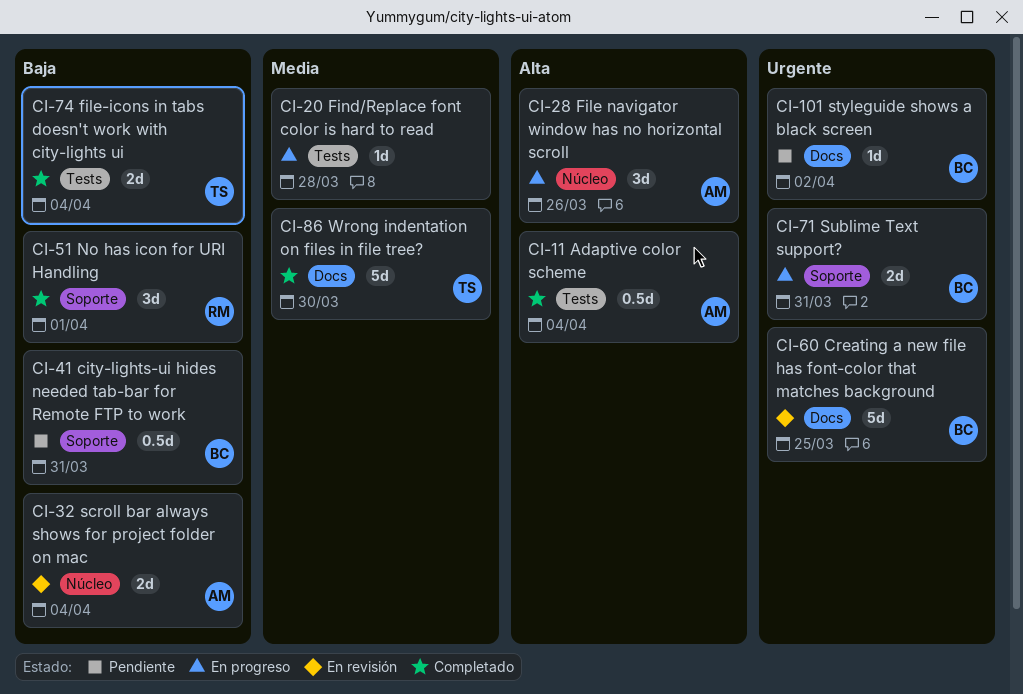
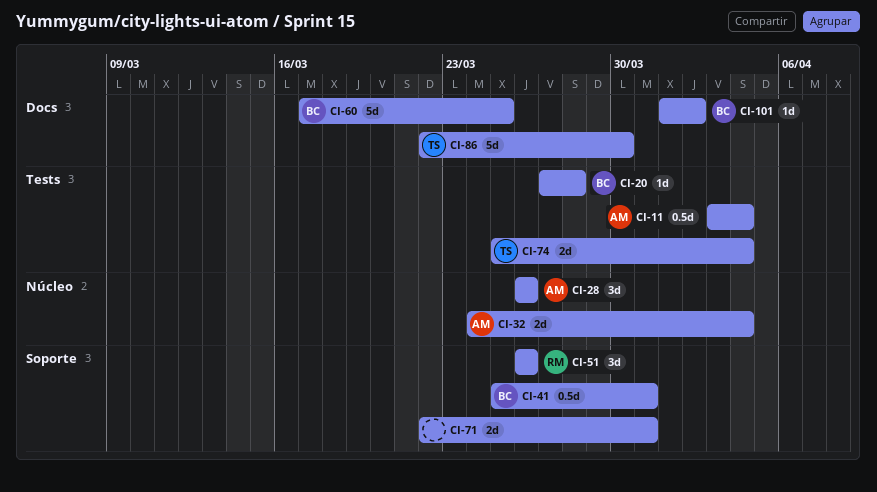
CI-20, owner: none -> BC
CI-51, due: Apr 1 -> Mar 26
CI-71, owner: BC -> none

